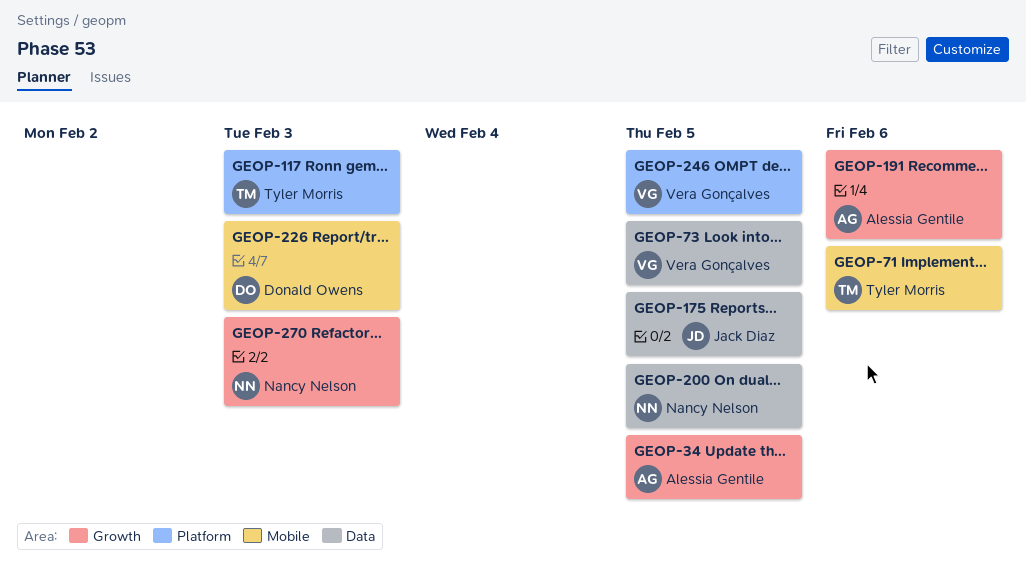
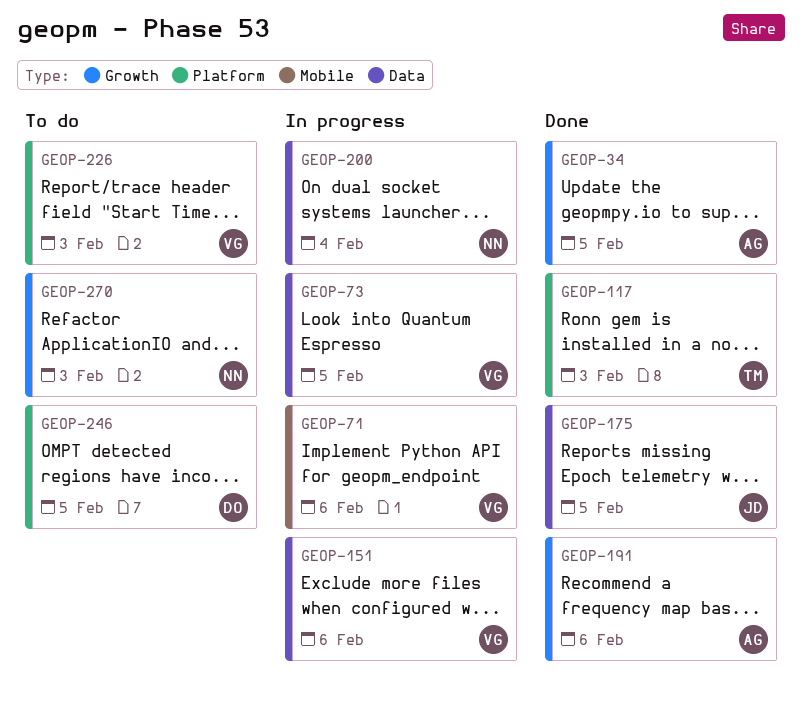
GEOP-71, owner: Tyler Morris -> Vera Gonçalves
GEOP-151: none -> present
GEOP-200, due: Feb 5 -> Feb 4
GEOP-226, owner: Donald Owens -> Vera Gonçalves
GEOP-226, label: Mobile -> Platform
GEOP-246, owner: Vera Gonçalves -> Donald Owens

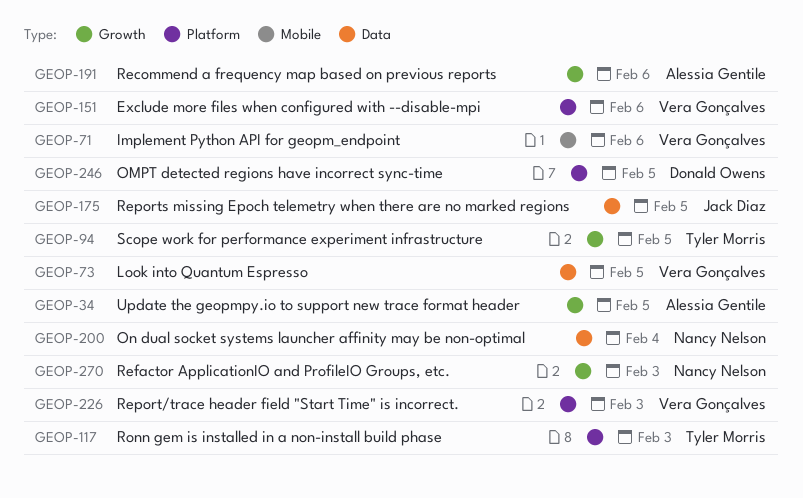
GEOP-94: none -> present
GEOP-151, label: Data -> Platform

